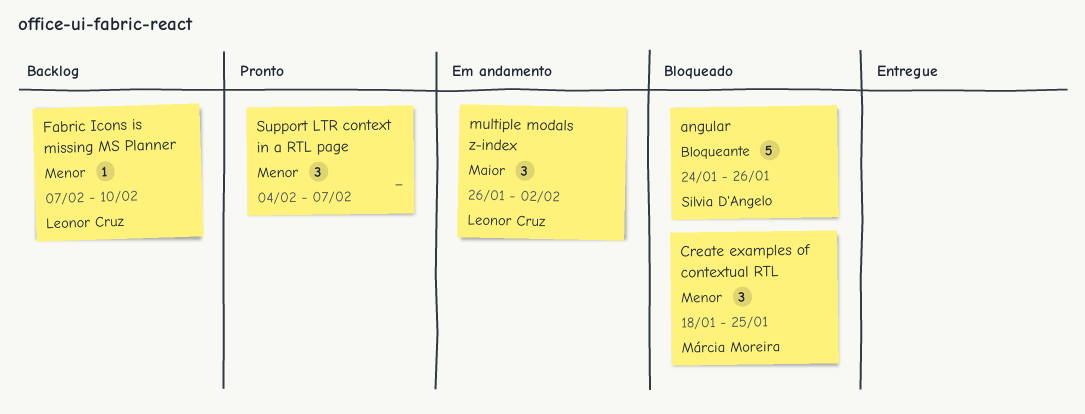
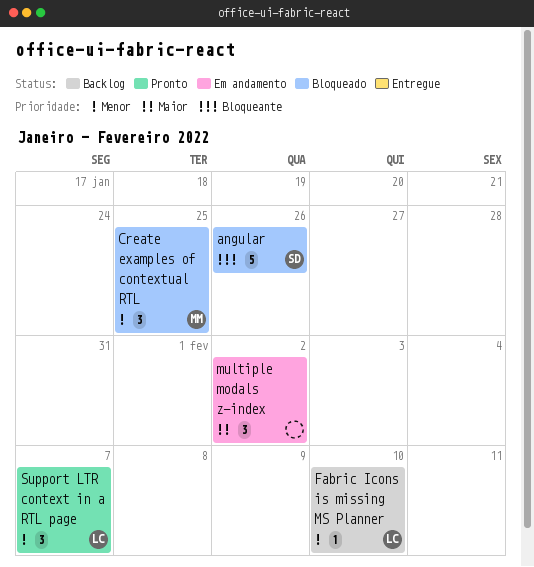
multiple modals z-index, owner: Leonor Cruz -> none
Support LTR context in a RTL page, owner: none -> Leonor Cruz

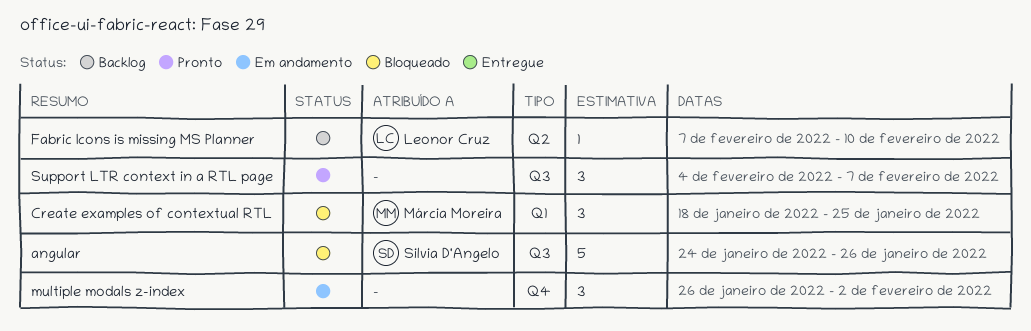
Support LTR context in a RTL page, owner: Leonor Cruz -> none

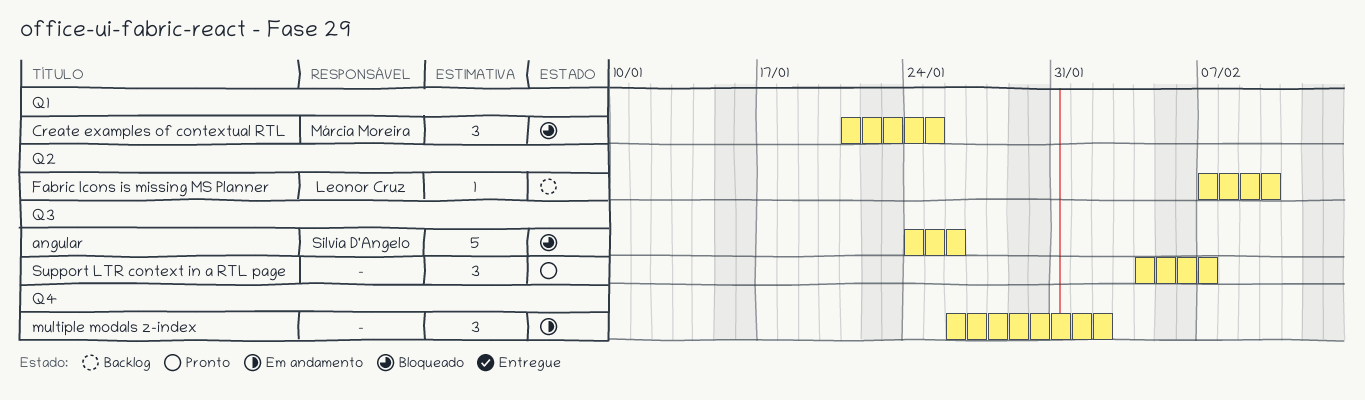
Create examples of contextual RTL, start: Jan 18 -> Jan 21

